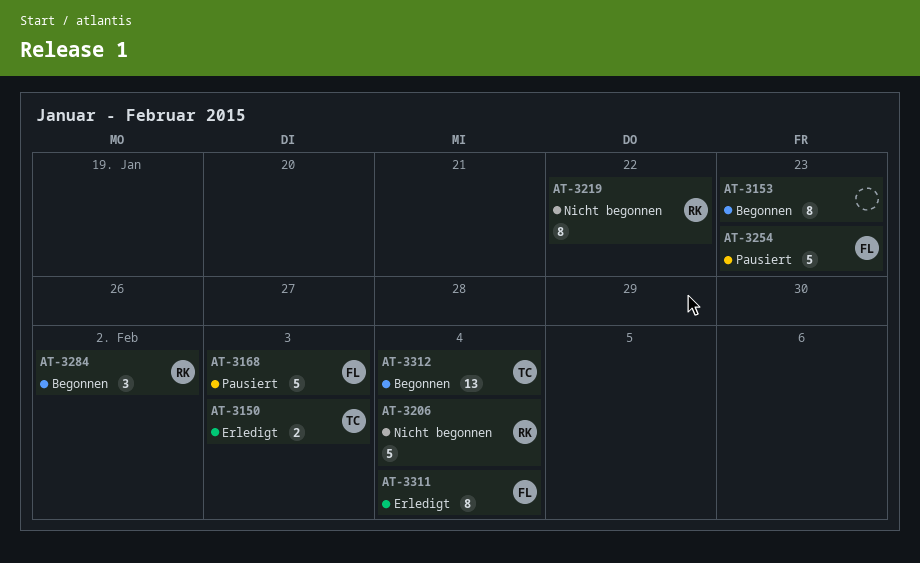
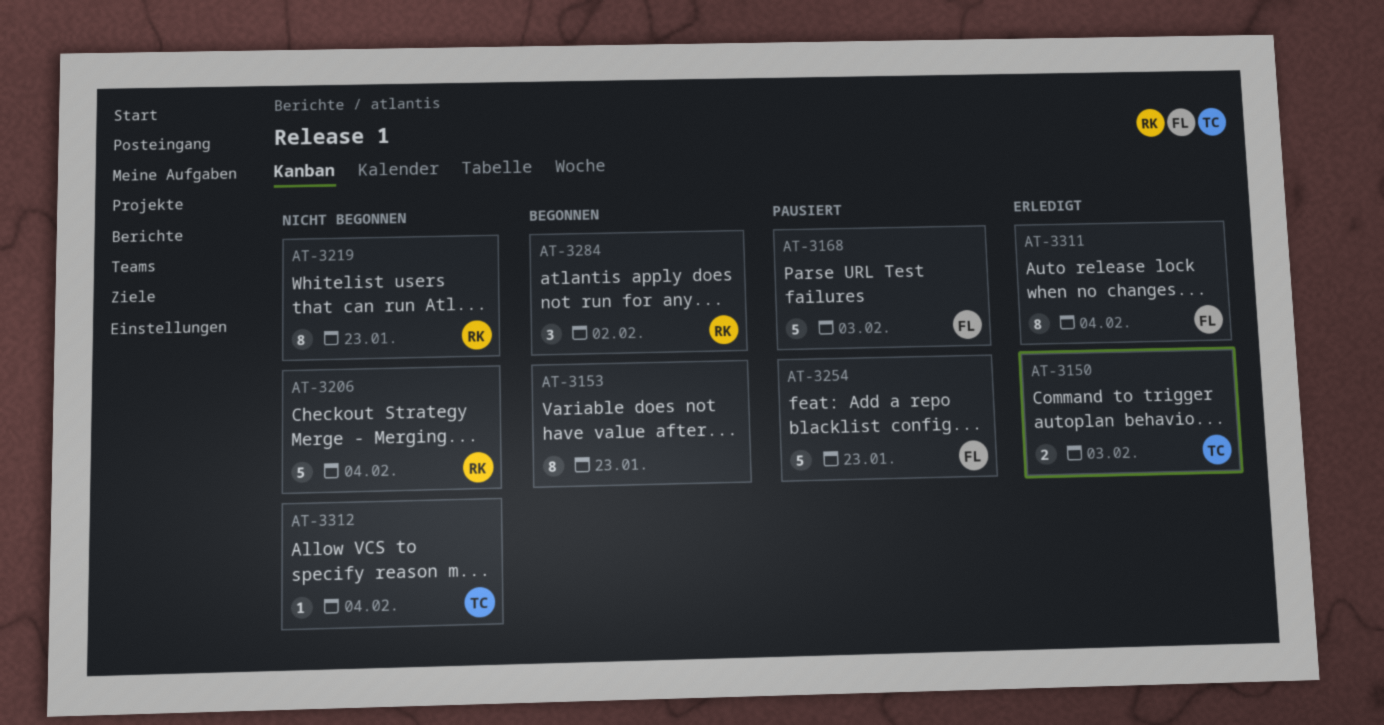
AT-3219, due: Jan 22 -> Jan 23
AT-3312, status: Begonnen -> Nicht begonnen
AT-3312, estimate: 13 -> 1

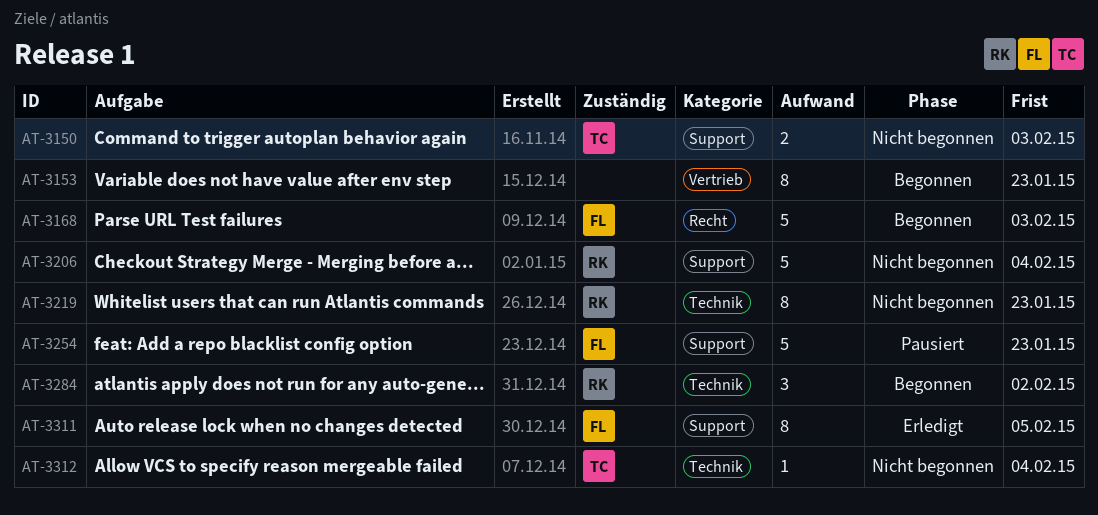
AT-3150, status: Erledigt -> Nicht begonnen
AT-3168, status: Pausiert -> Begonnen
AT-3311, due: Feb 4 -> Feb 5

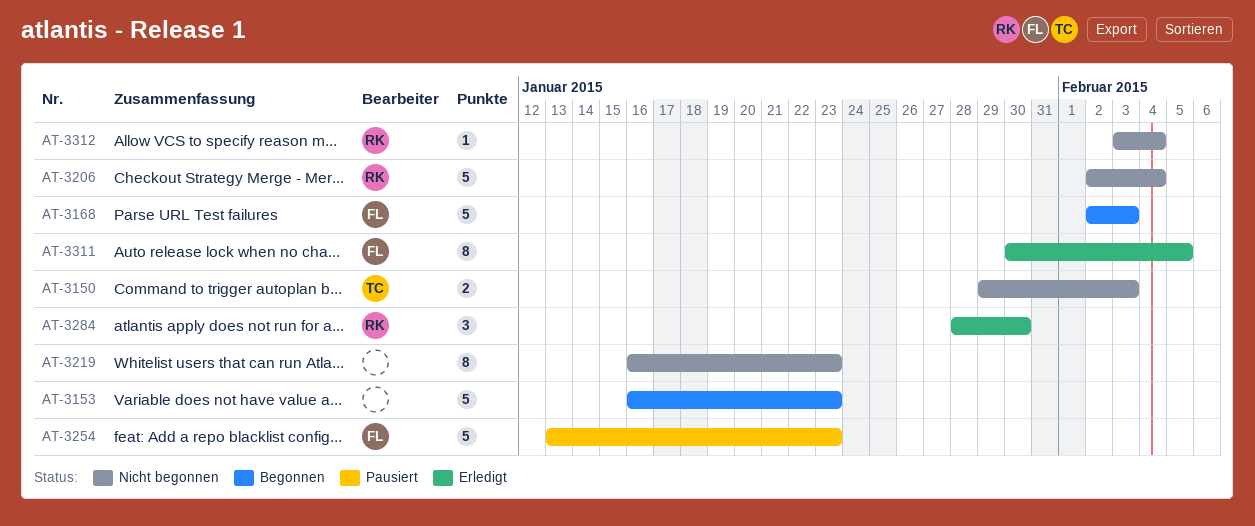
AT-3153, estimate: 8 -> 5
AT-3219, owner: RK -> none
AT-3284, status: Begonnen -> Erledigt
AT-3284, due: Feb 2 -> Jan 30
AT-3312, owner: TC -> RK

